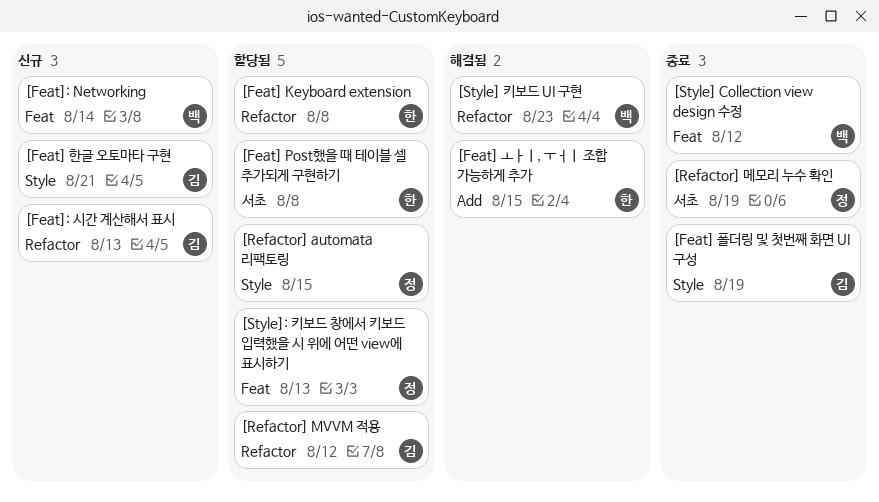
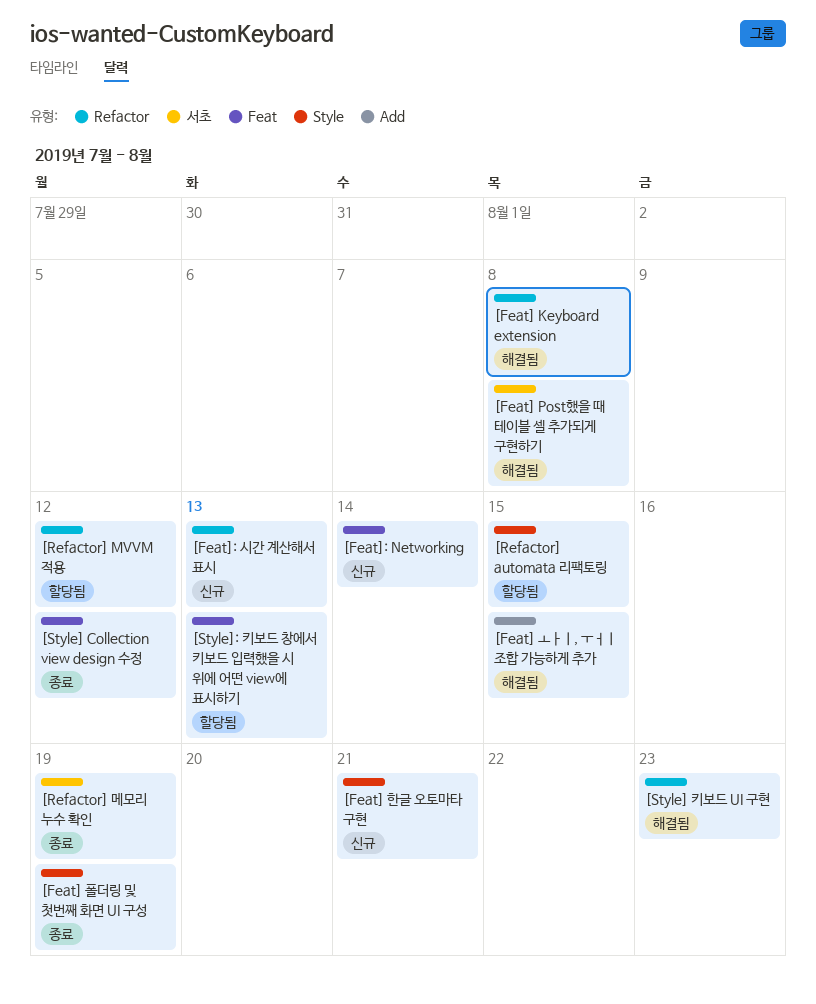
[Feat] Keyboard extension, status: 할당됨 -> 해결됨
[Feat] Post했을 때 테이블 셀 추가되게 구현하기, status: 할당됨 -> 해결됨

